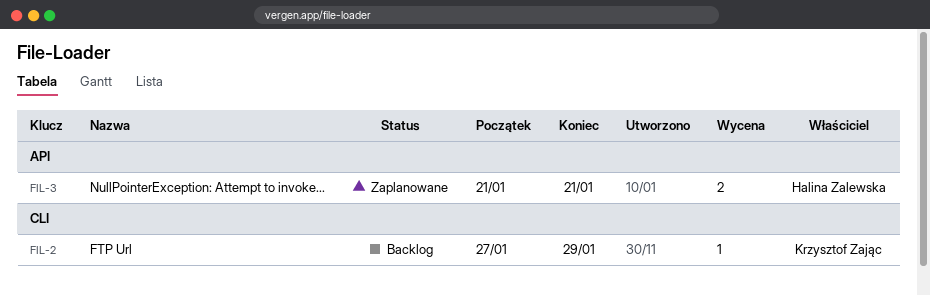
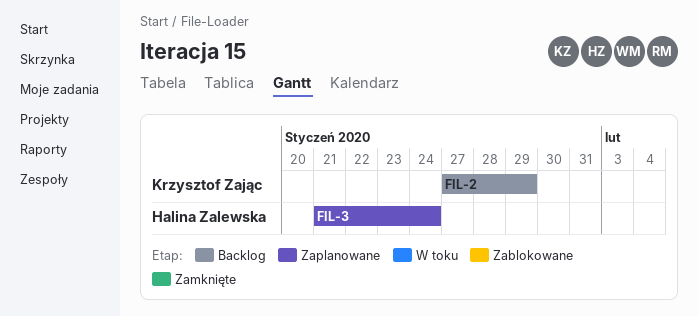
FIL-3, due: Jan 21 -> Jan 24

